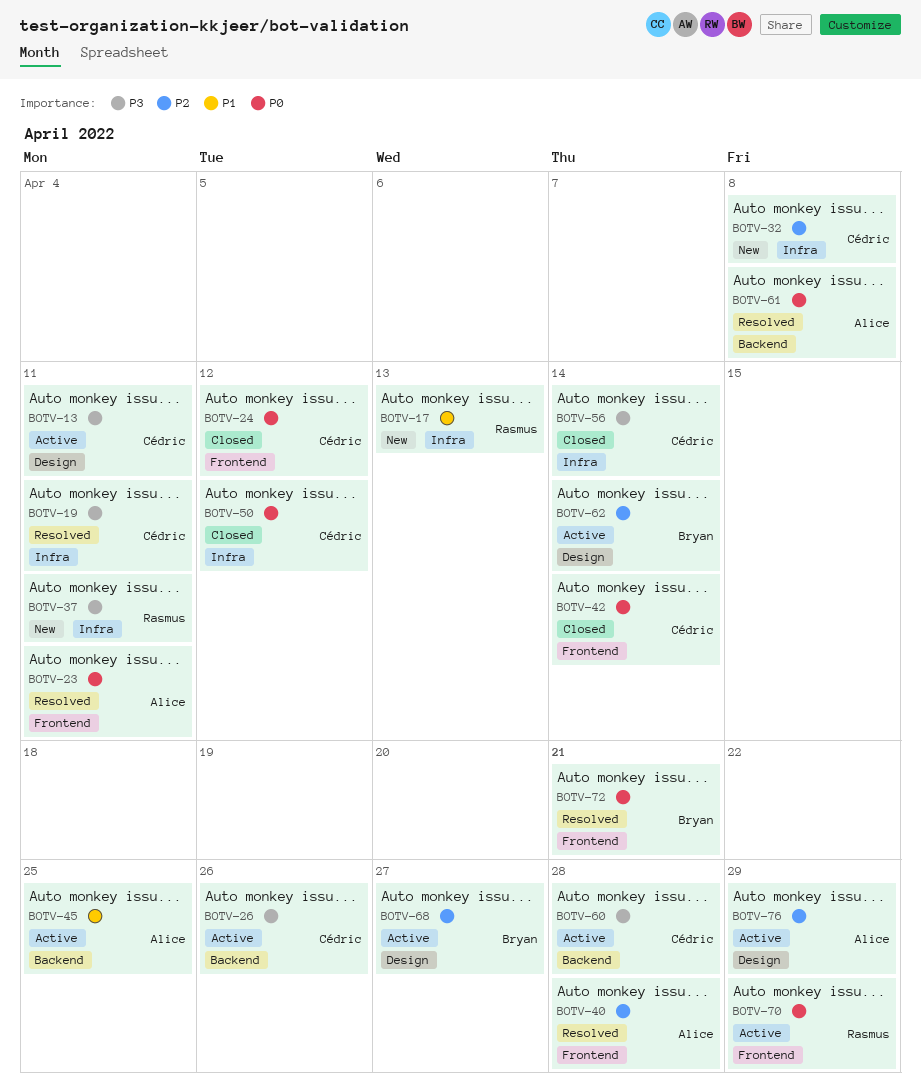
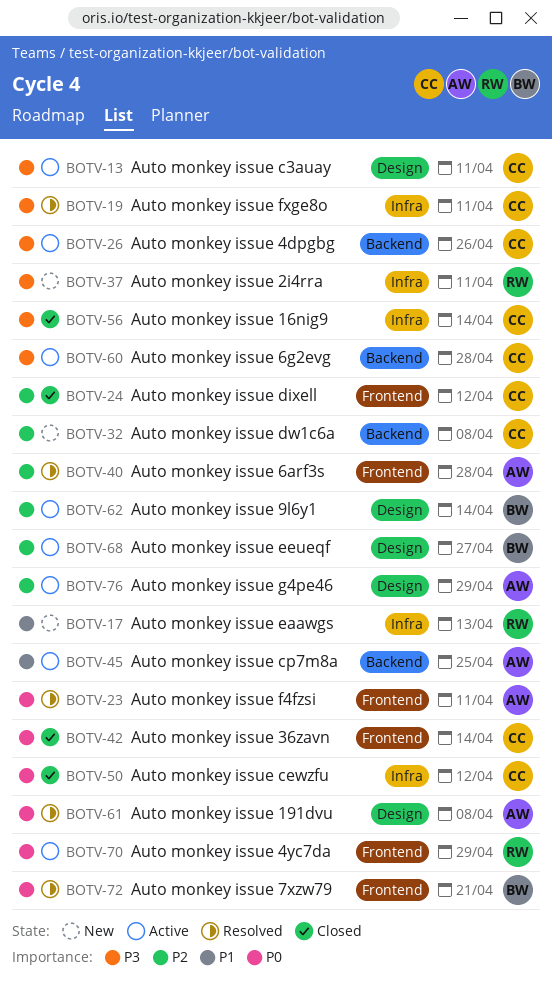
BOTV-24, priority: P0 -> P2
BOTV-32, label: Infra -> Backend
BOTV-61, label: Backend -> Design

